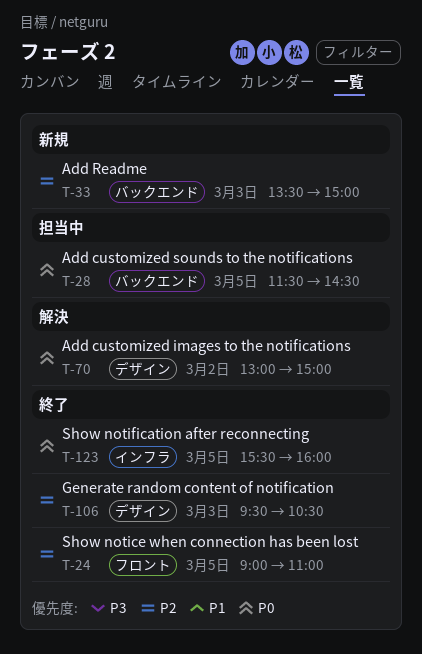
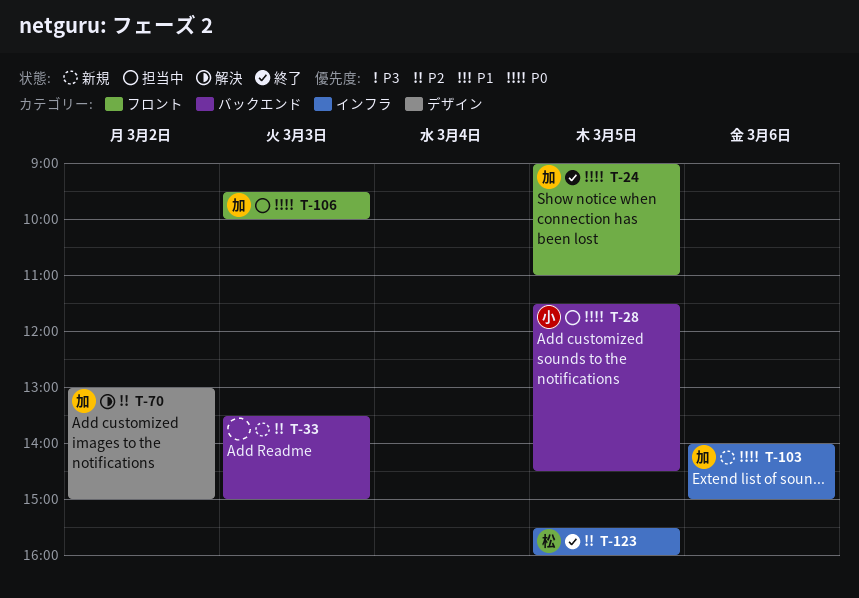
T-24, priority: P2 -> P0
T-70, priority: P0 -> P2
T-103: none -> present
T-106, status: 終了 -> 担当中
T-106, priority: P2 -> P0
T-106, label: デザイン -> フロント
T-106, ends: 10:30 -> 10:00
T-123, priority: P0 -> P2

